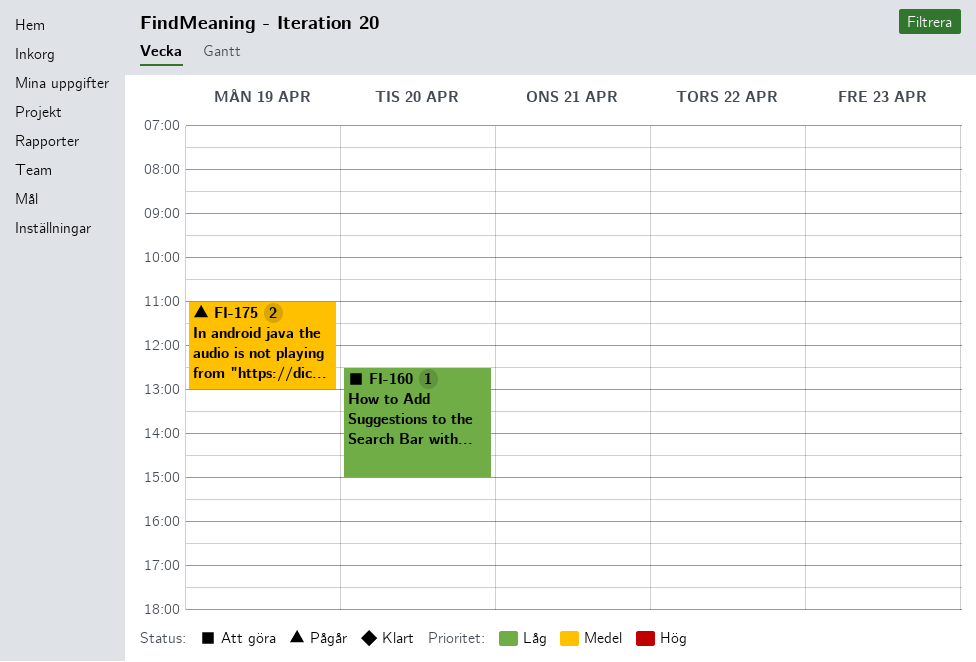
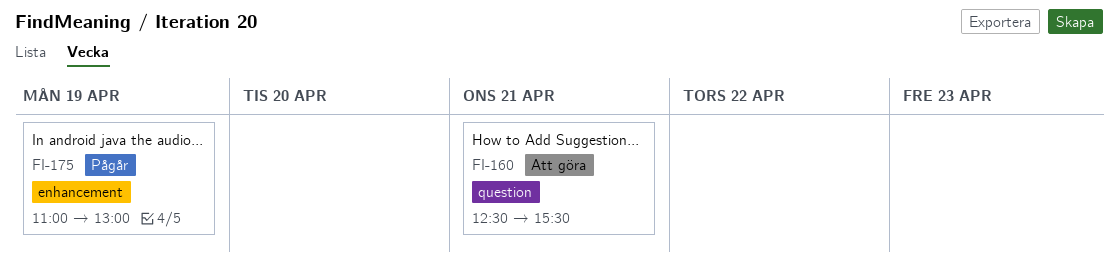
FI-160, day: Apr 20 -> Apr 21
FI-160, ends: 15:00 -> 15:30

